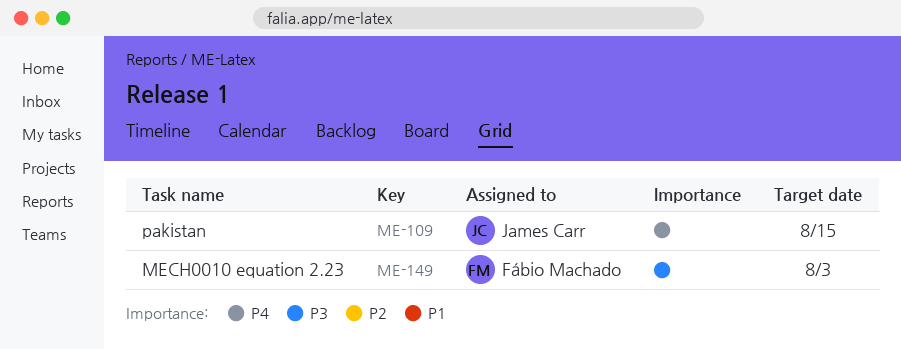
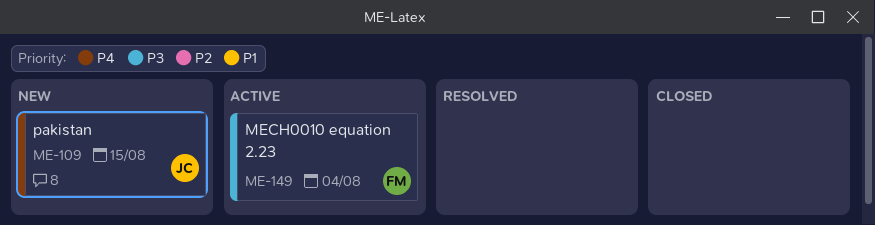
ME-149, due: Aug 3 -> Aug 4

